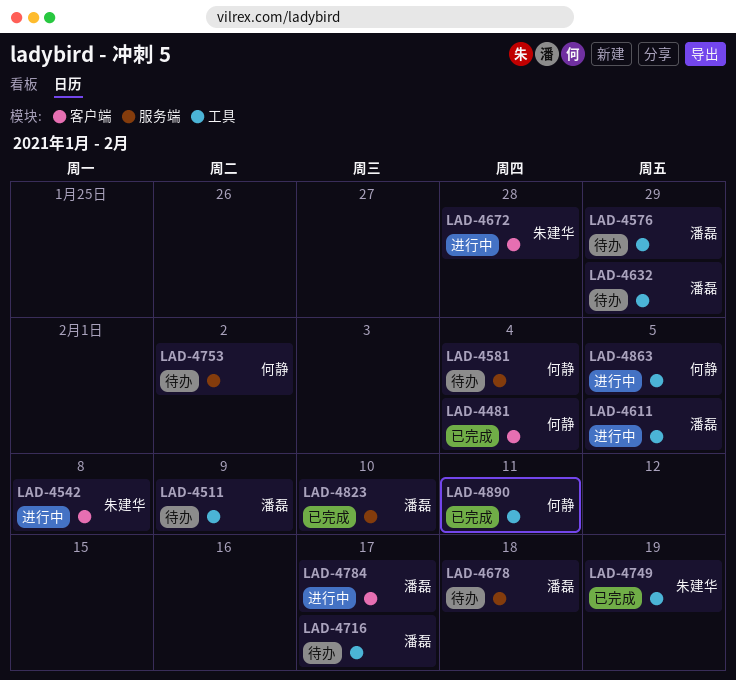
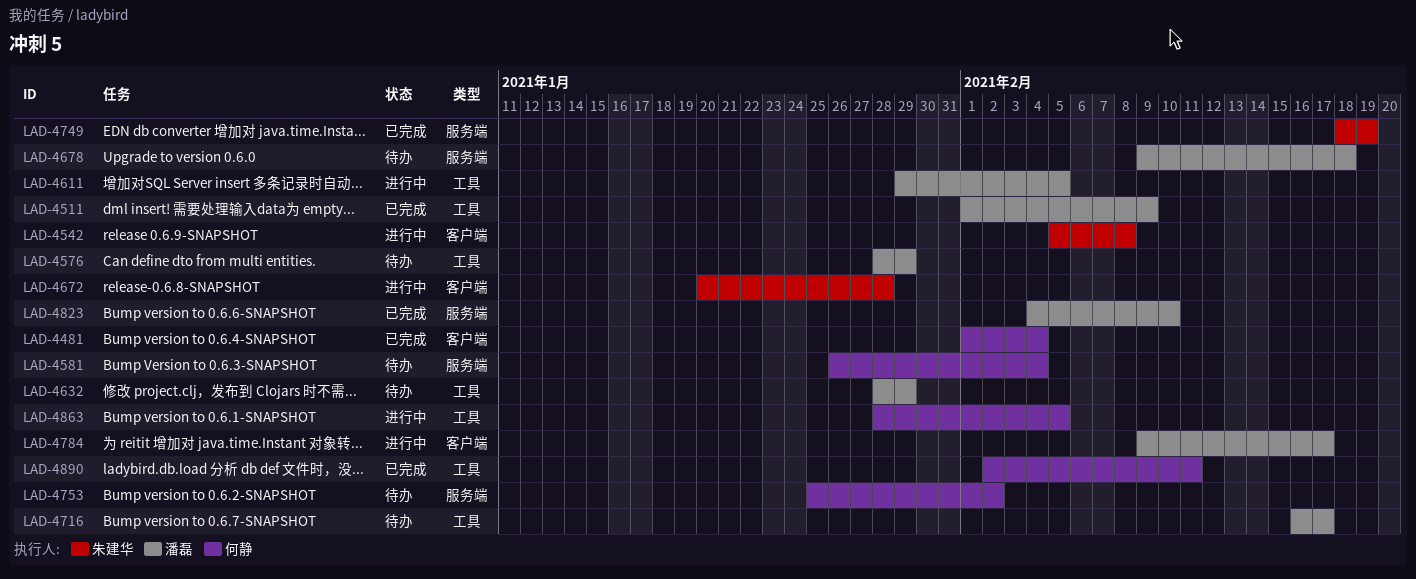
LAD-4511, status: 待办 -> 已完成
LAD-4749, label: 工具 -> 服务端

